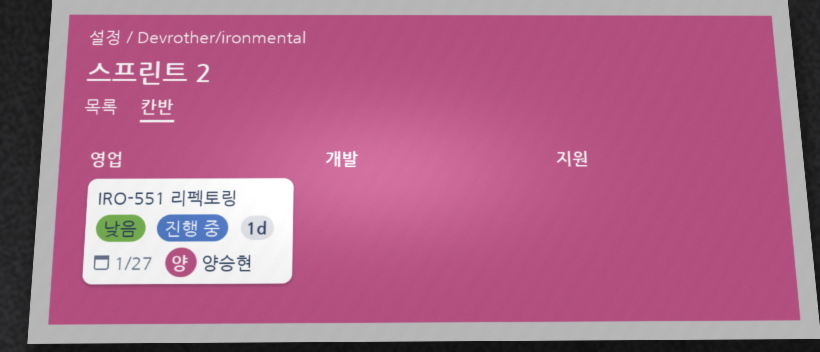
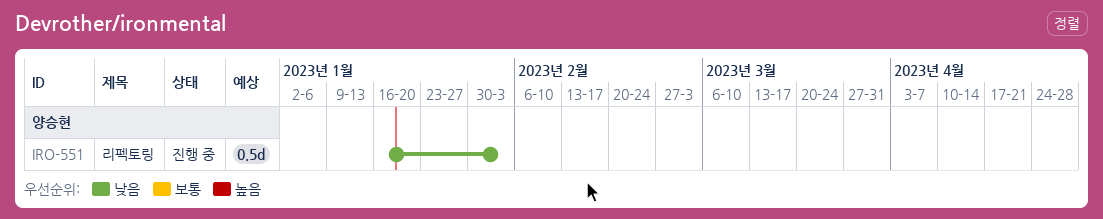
IRO-551, estimate: 1d -> 0.5d
IRO-551, due: Jan 27 -> Feb 3

